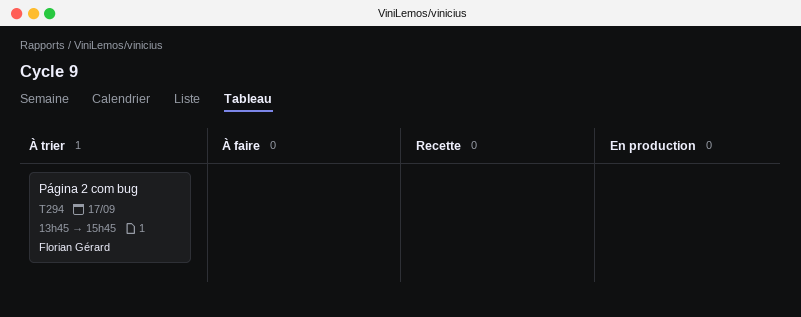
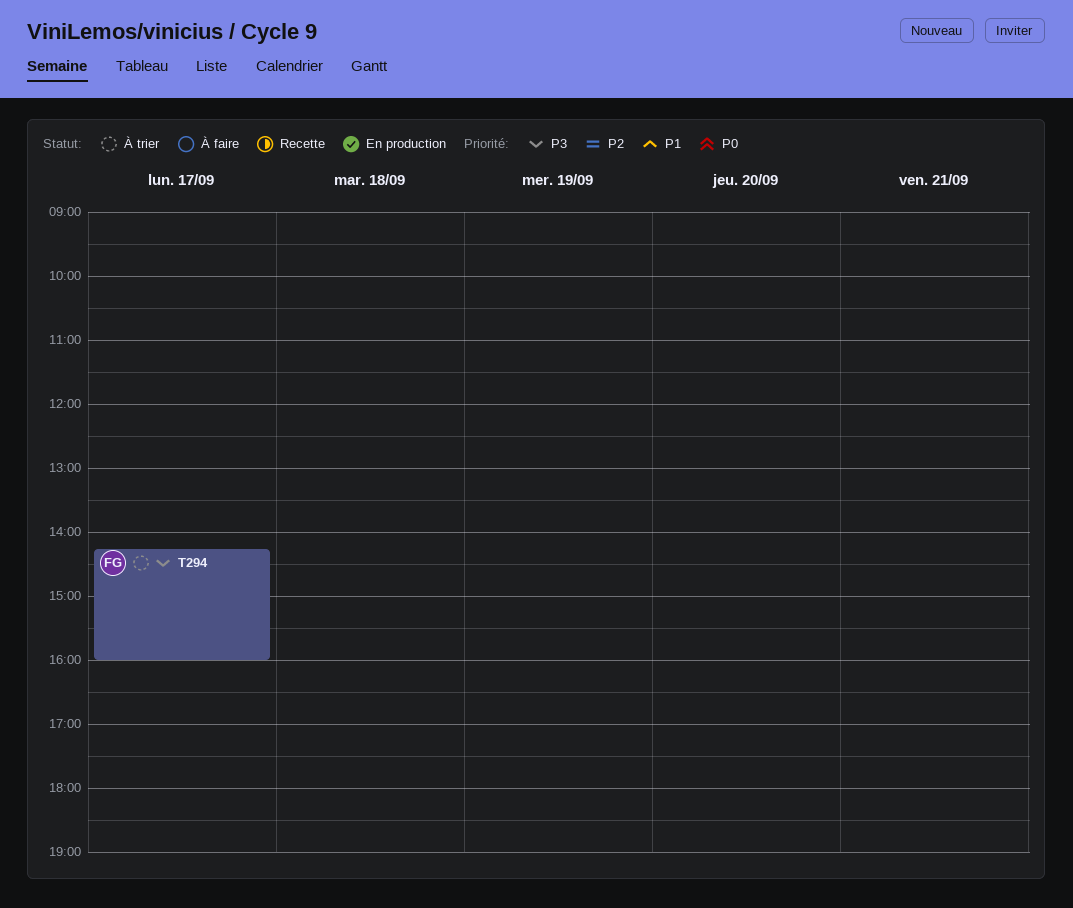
T294, begins: 13:45 -> 14:15
T294, ends: 15:45 -> 16:00

